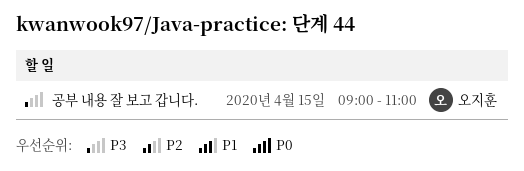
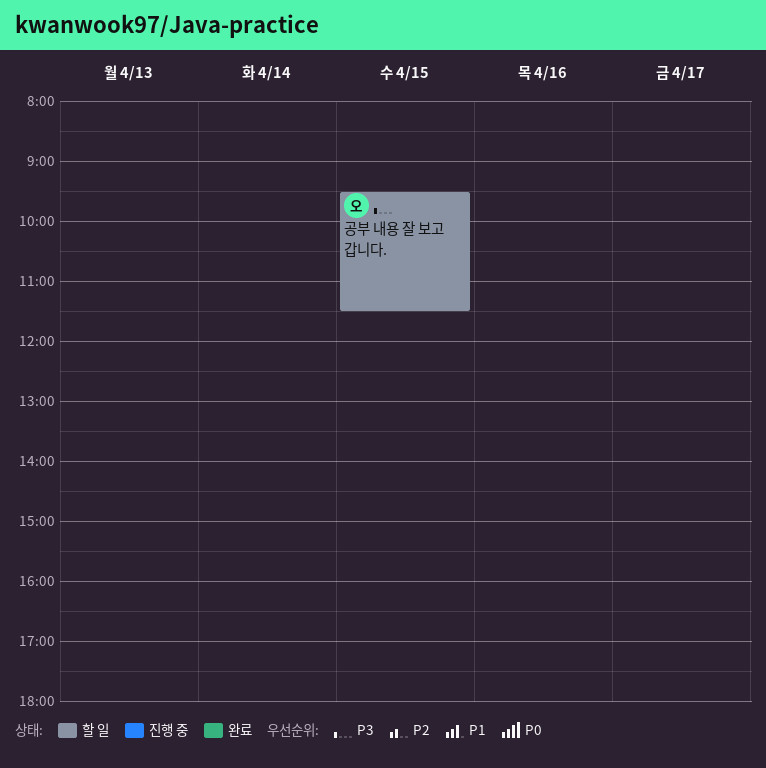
공부 내용 잘 보고 갑니다., begins: 09:00 -> 09:30
공부 내용 잘 보고 갑니다., ends: 11:00 -> 11:30

